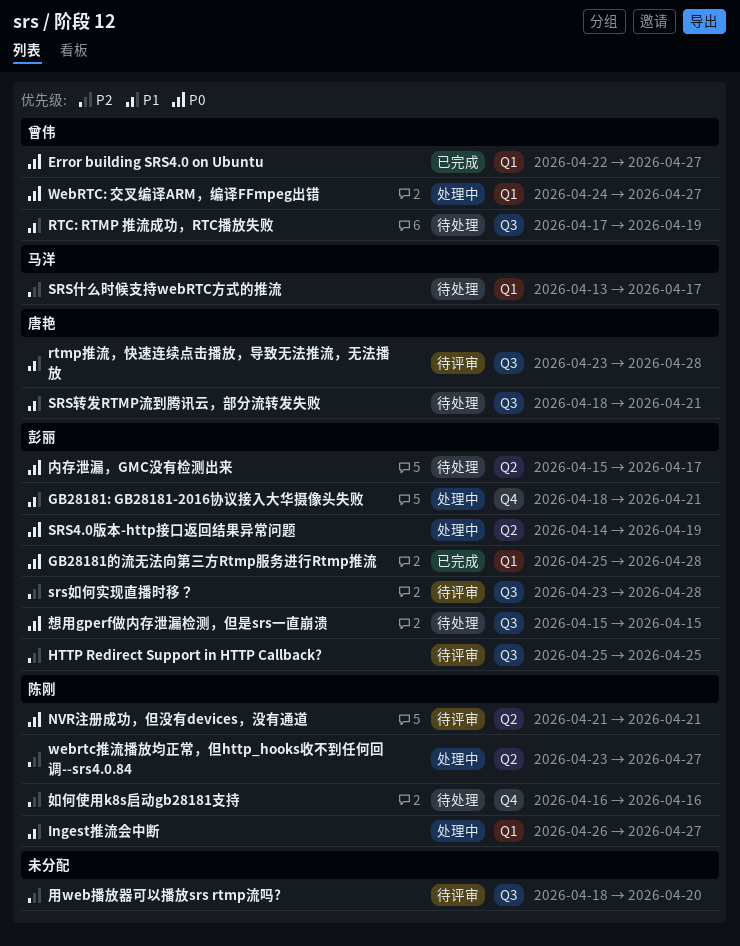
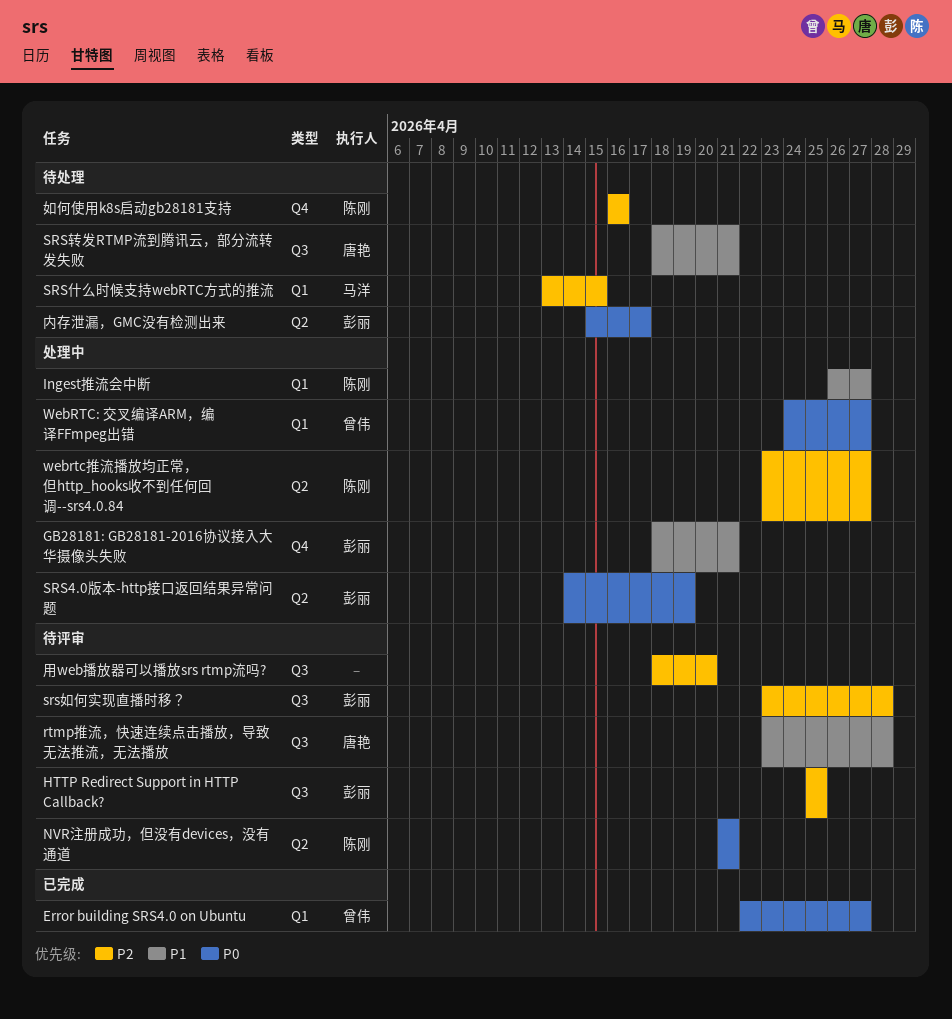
GB28181的流无法向第三方Rtmp服务进行Rtmp推流: present -> none
RTC: RTMP 推流成功，RTC播放失败: present -> none
SRS什么时候支持webRTC方式的推流, due: Apr 17 -> Apr 15
想用gperf做内存泄漏检测，但是srs一直崩溃: present -> none

